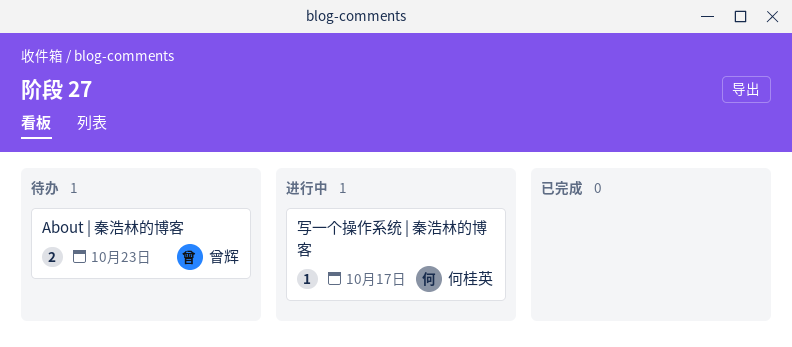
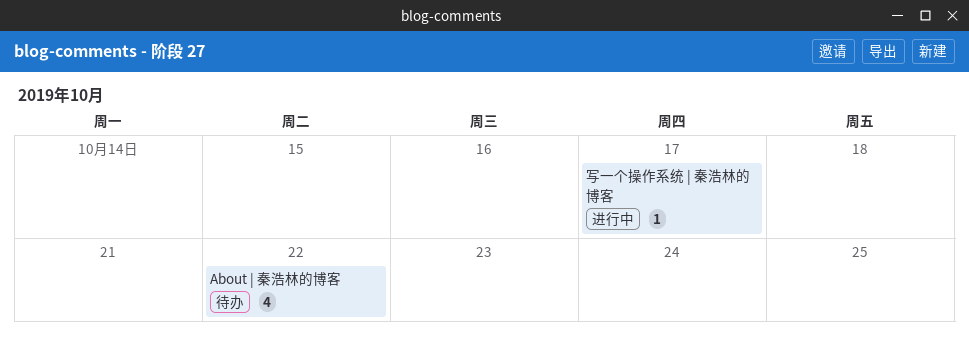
About | 秦浩林的博客, estimate: 2 -> 4
About | 秦浩林的博客, due: Oct 23 -> Oct 22

